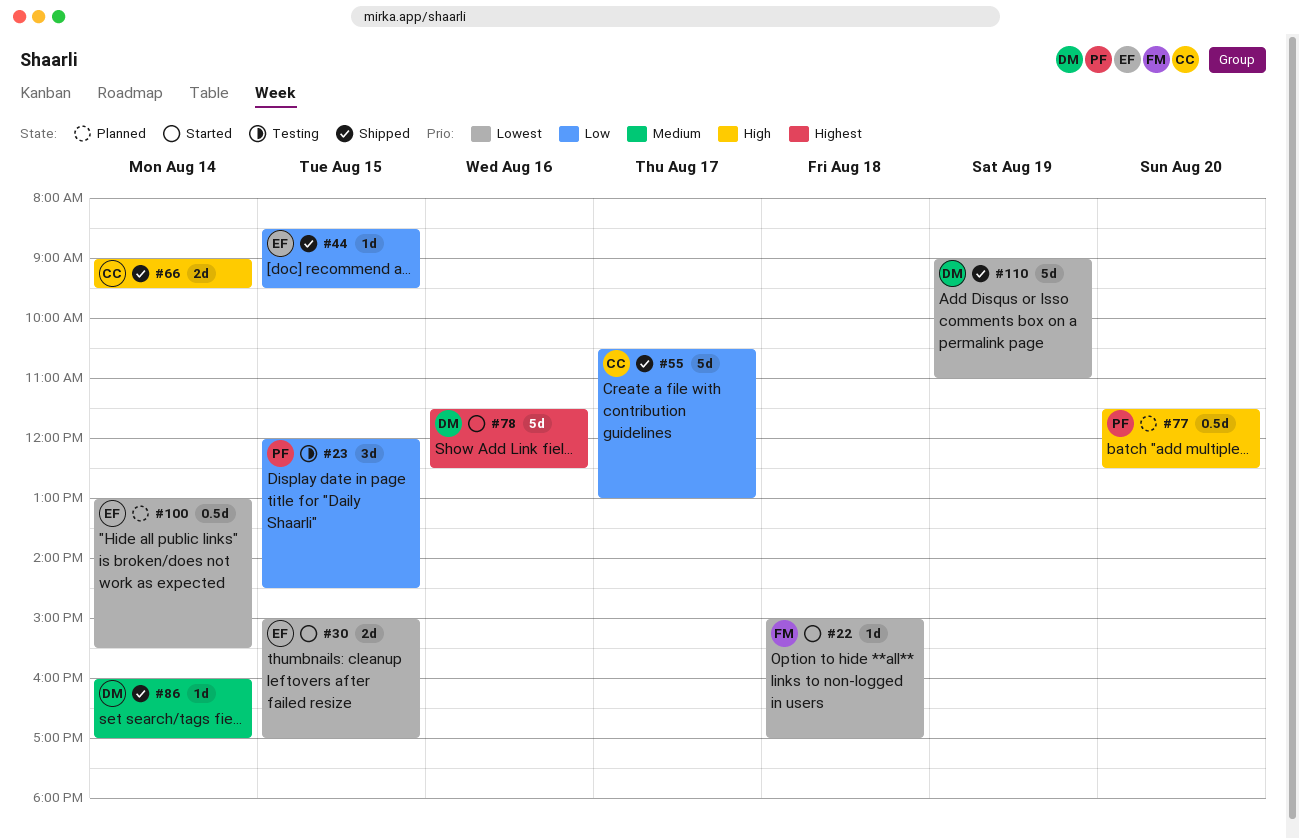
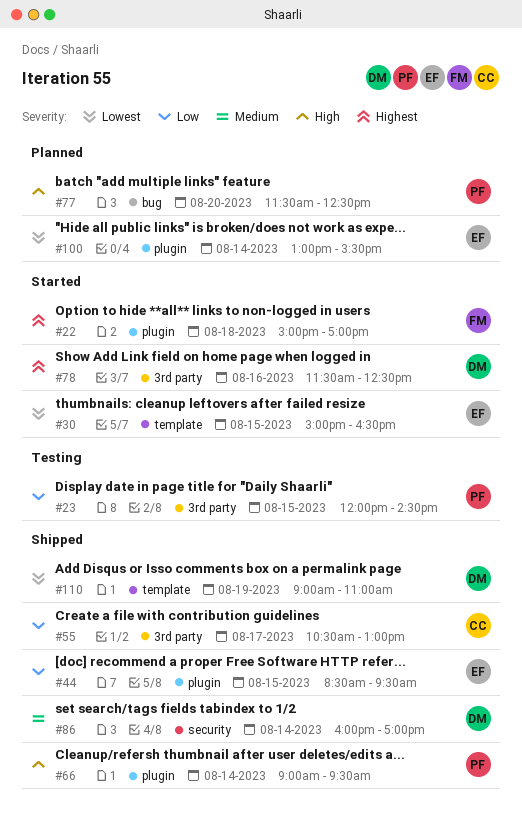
#22, priority: Lowest -> Highest
#30, ends: 17:00 -> 16:30
#66, owner: CC -> PF

